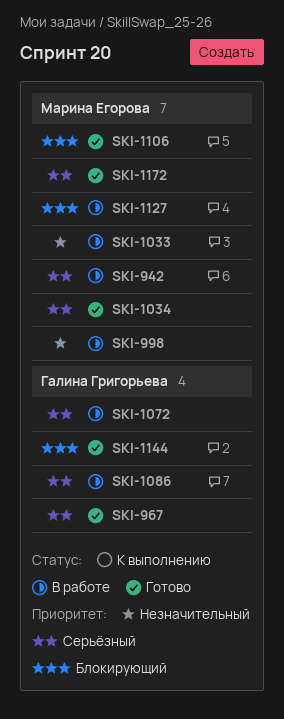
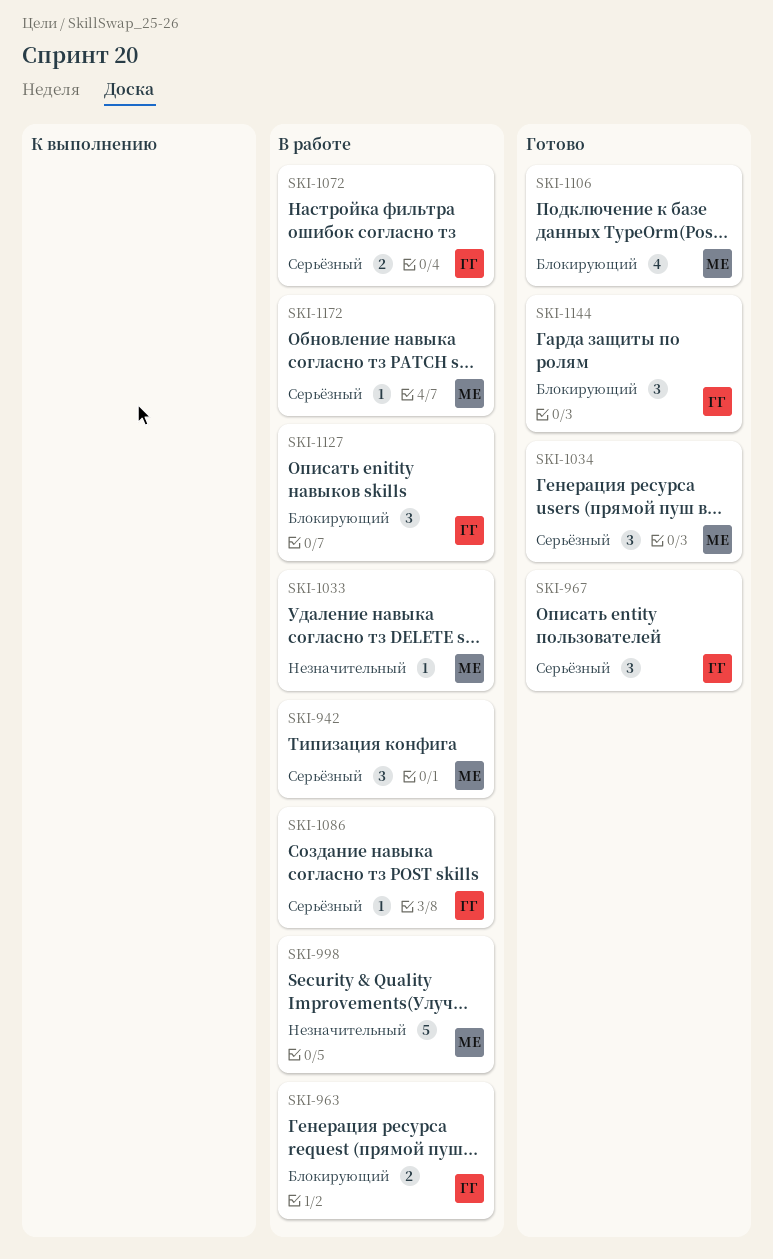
SKI-963: none -> present
SKI-1127, owner: Марина Егорова -> Галина Григорьева
SKI-1172, status: Готово -> В работе

